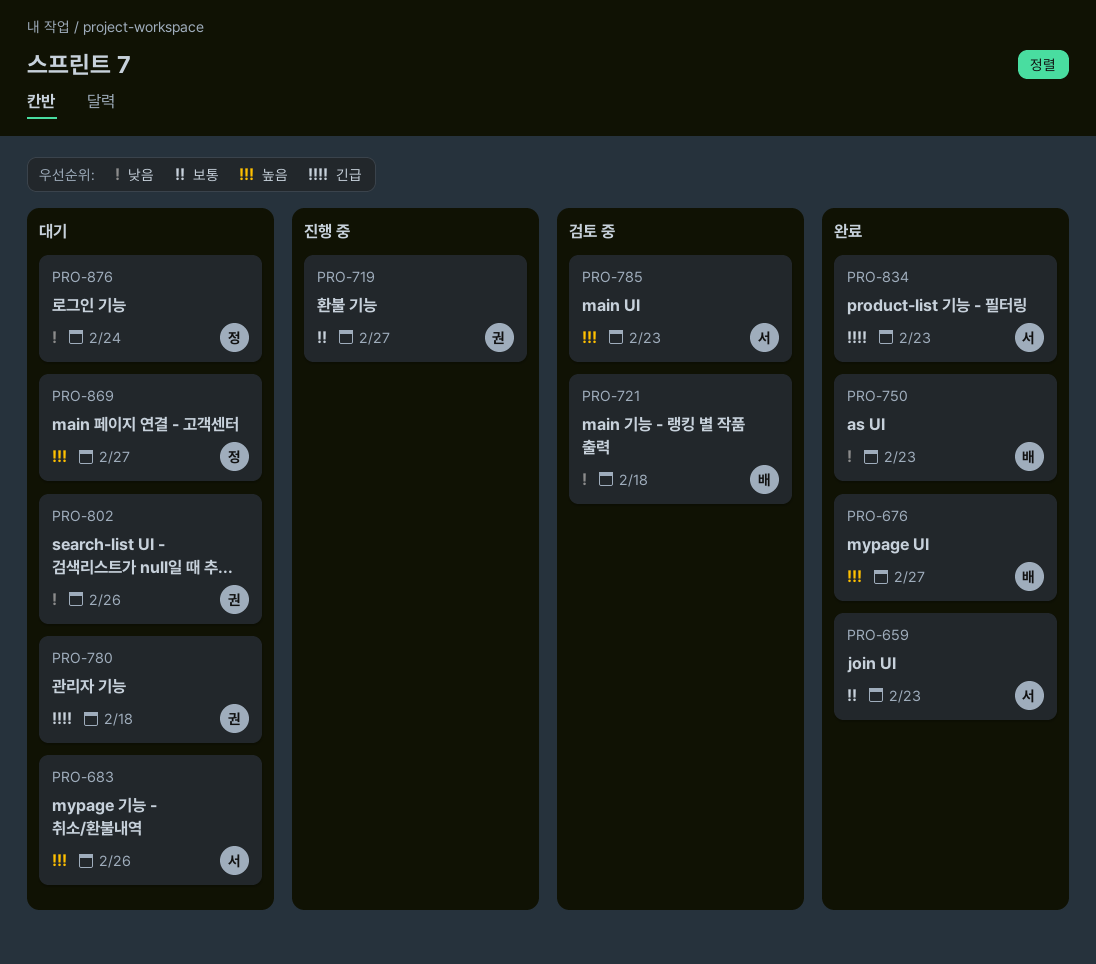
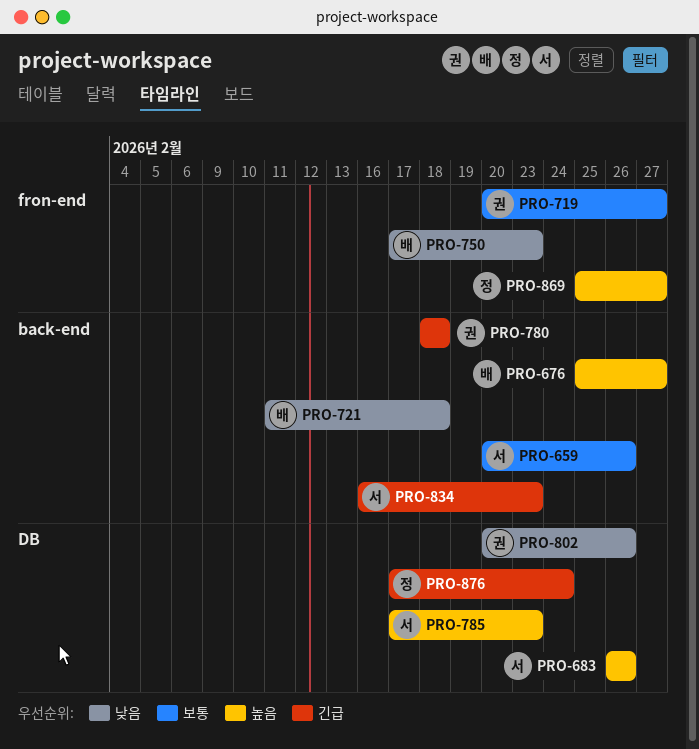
PRO-659, due: Feb 23 -> Feb 26
PRO-876, priority: 낮음 -> 긴급

